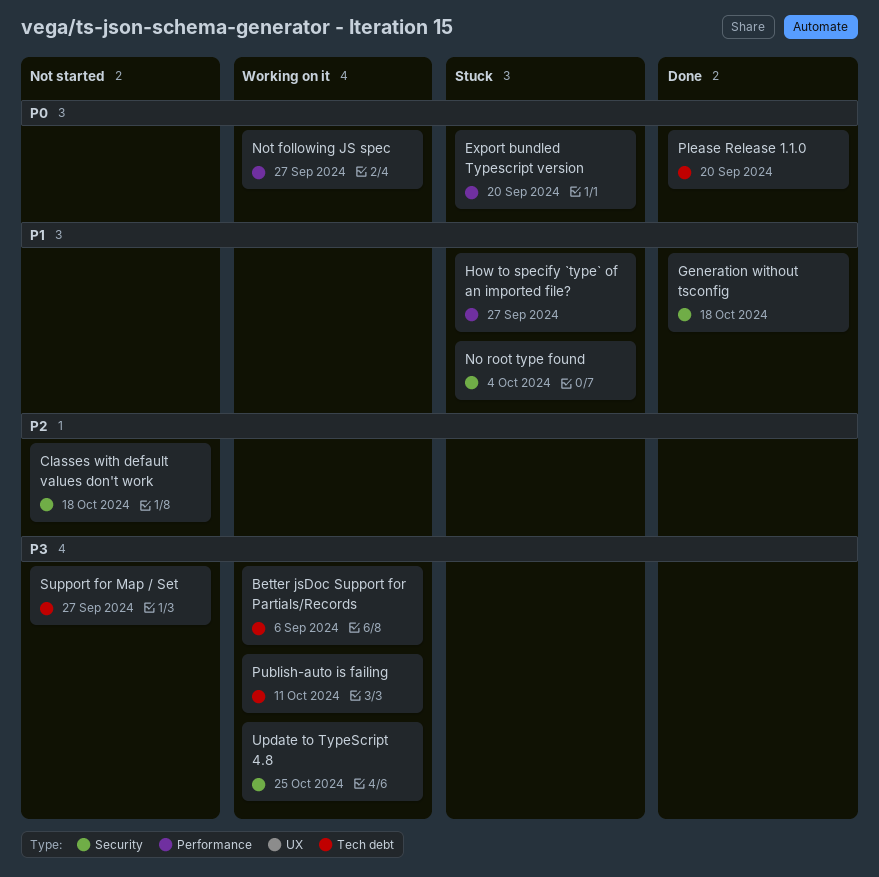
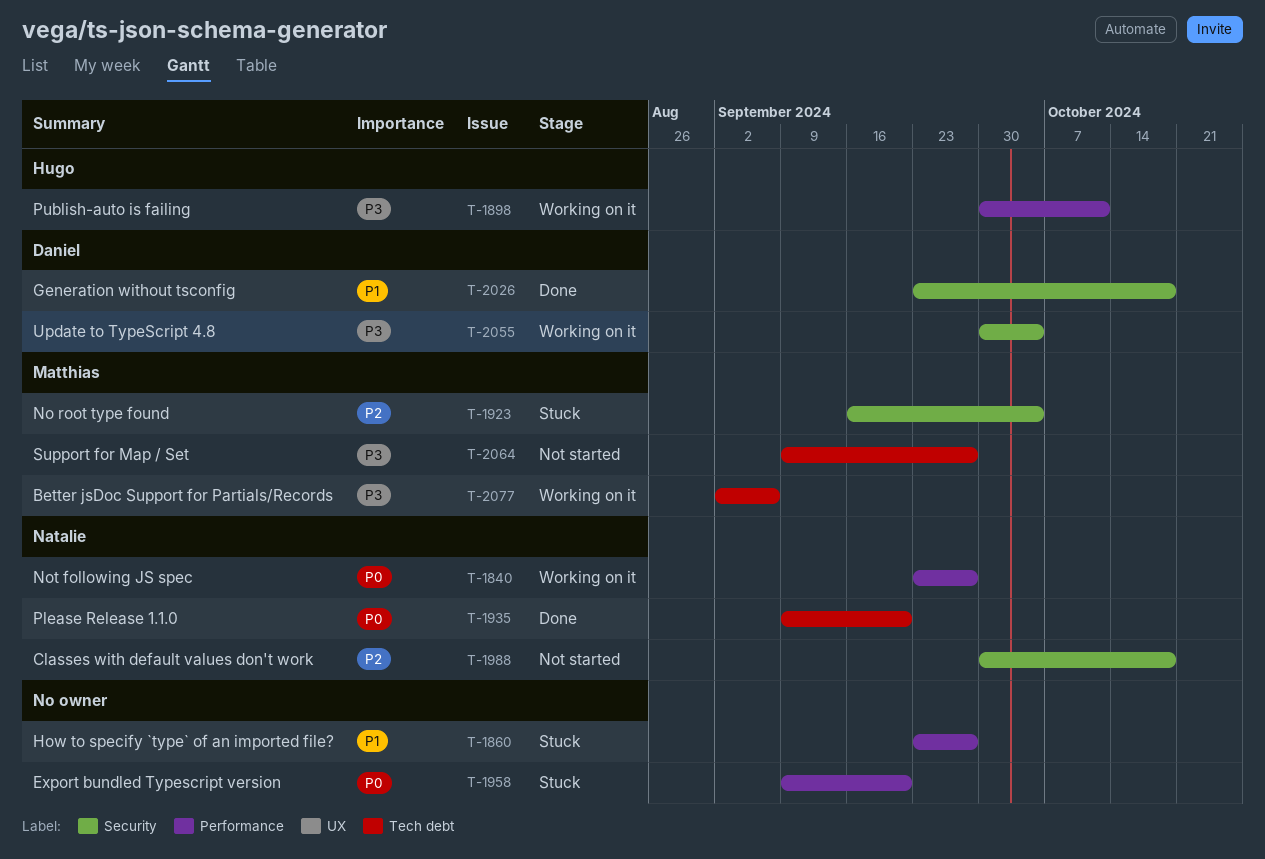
No root type found, priority: P1 -> P2
Publish-auto is failing, label: Tech debt -> Performance
Update to TypeScript 4.8, due: Oct 25 -> Oct 4

